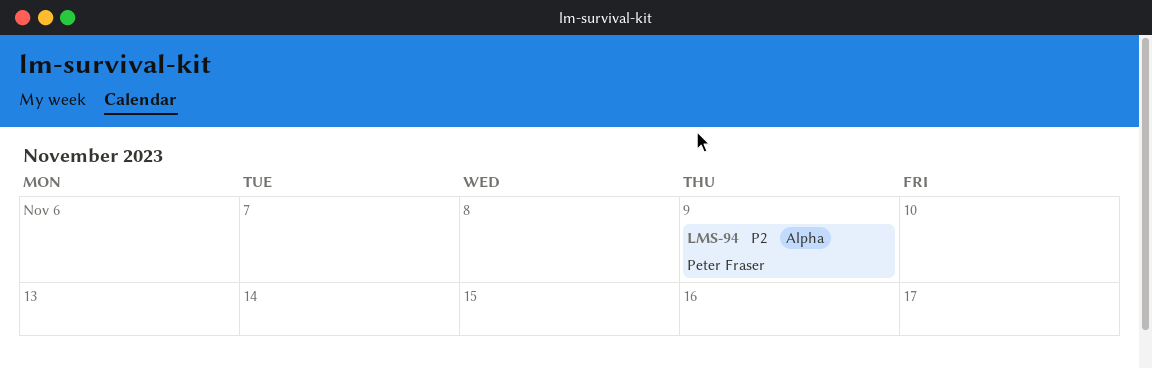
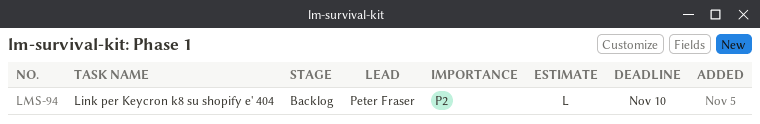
LMS-94, due: Nov 9 -> Nov 10

